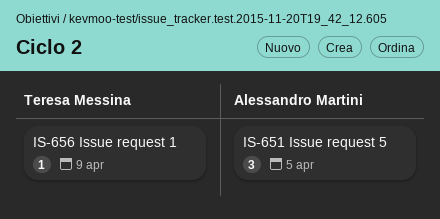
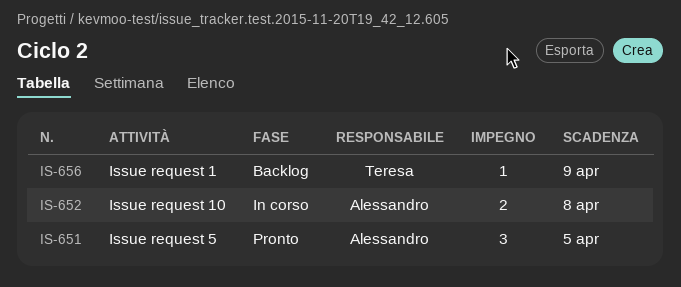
IS-652: none -> present

